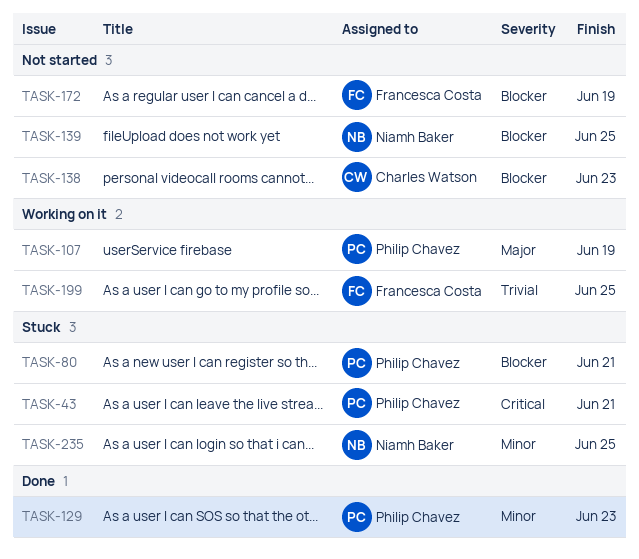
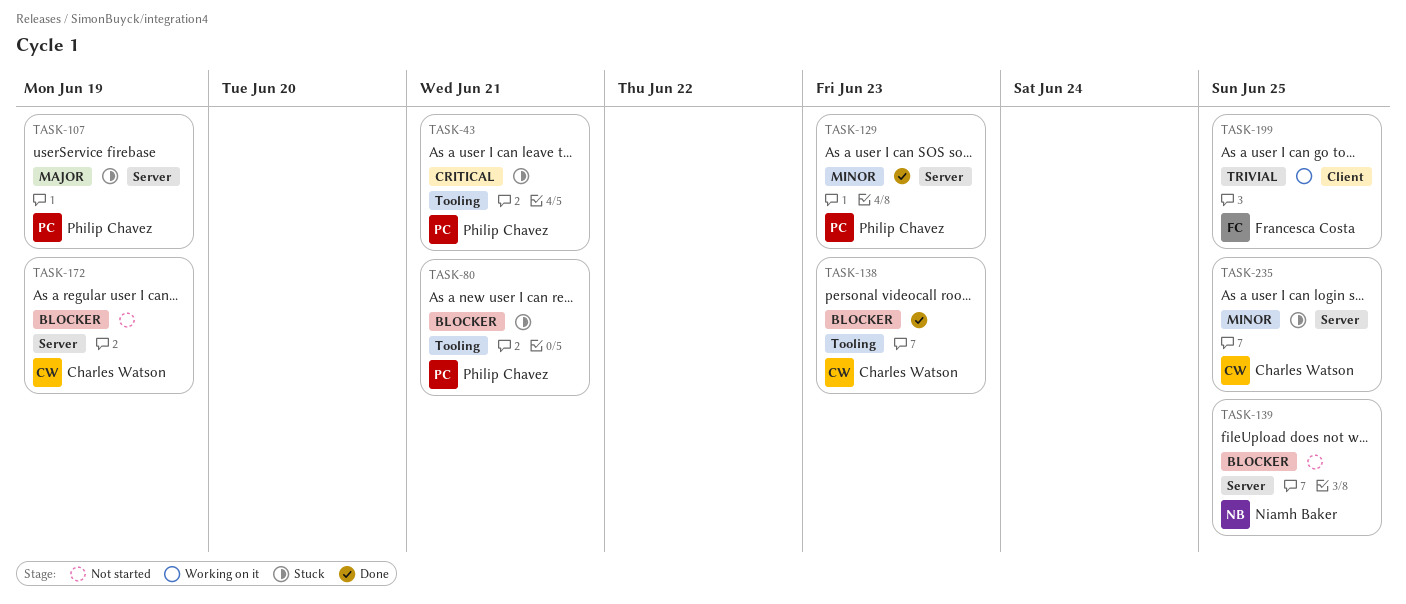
TASK-107, status: Working on it -> Stuck
TASK-138, status: Not started -> Done
TASK-172, owner: Francesca Costa -> Charles Watson
TASK-235, owner: Niamh Baker -> Charles Watson

